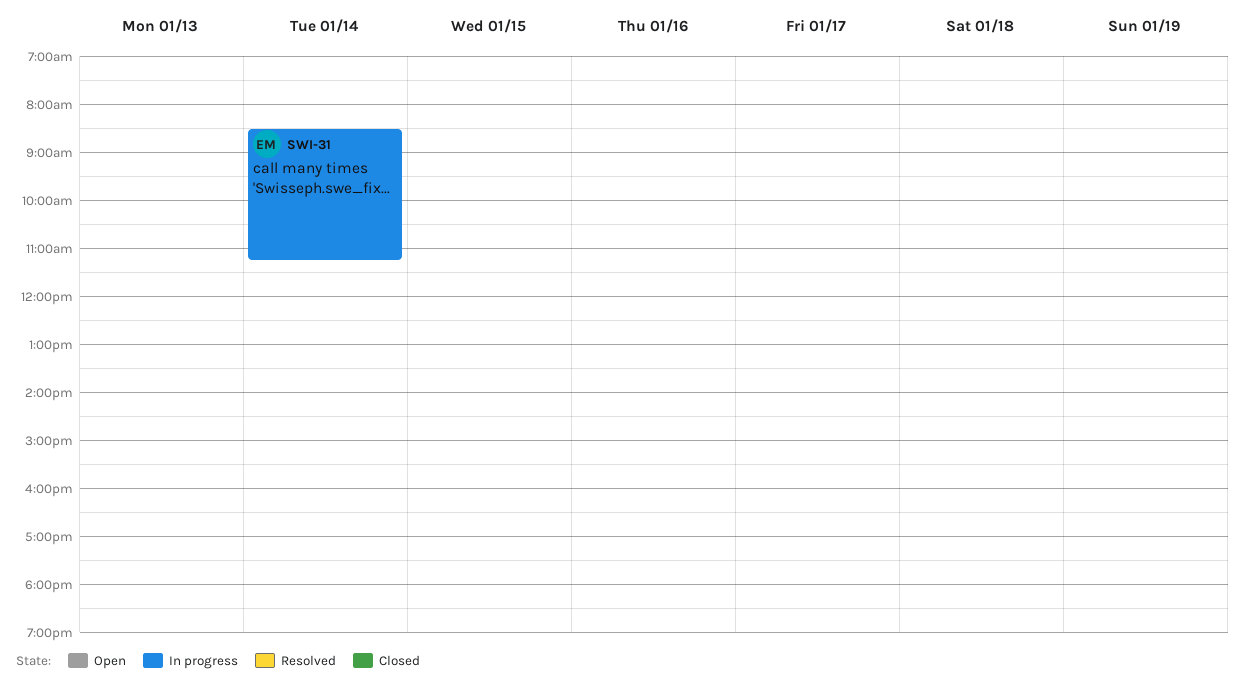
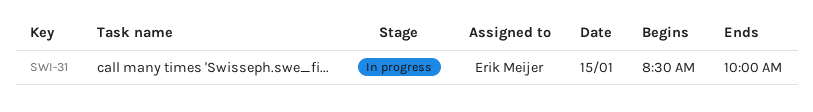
SWI-31, day: Jan 14 -> Jan 15
SWI-31, ends: 11:15 -> 10:00

